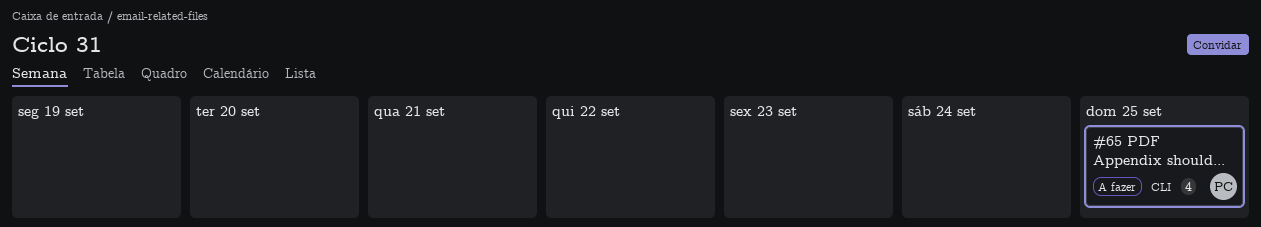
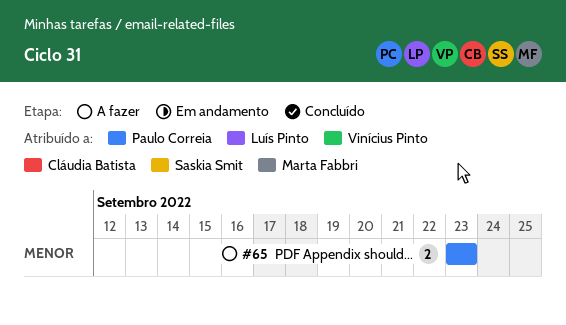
#65, estimate: 4 -> 2
#65, due: Sep 25 -> Sep 23

